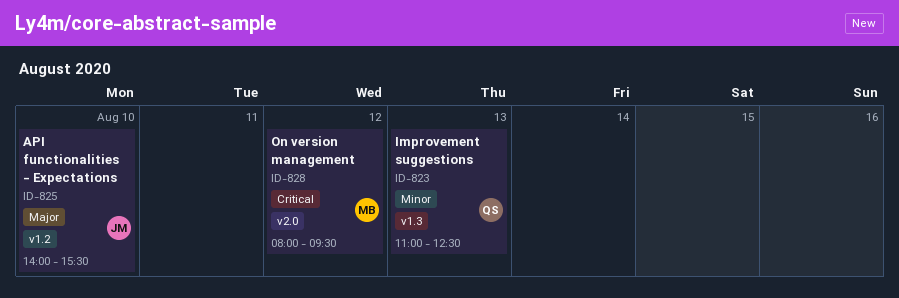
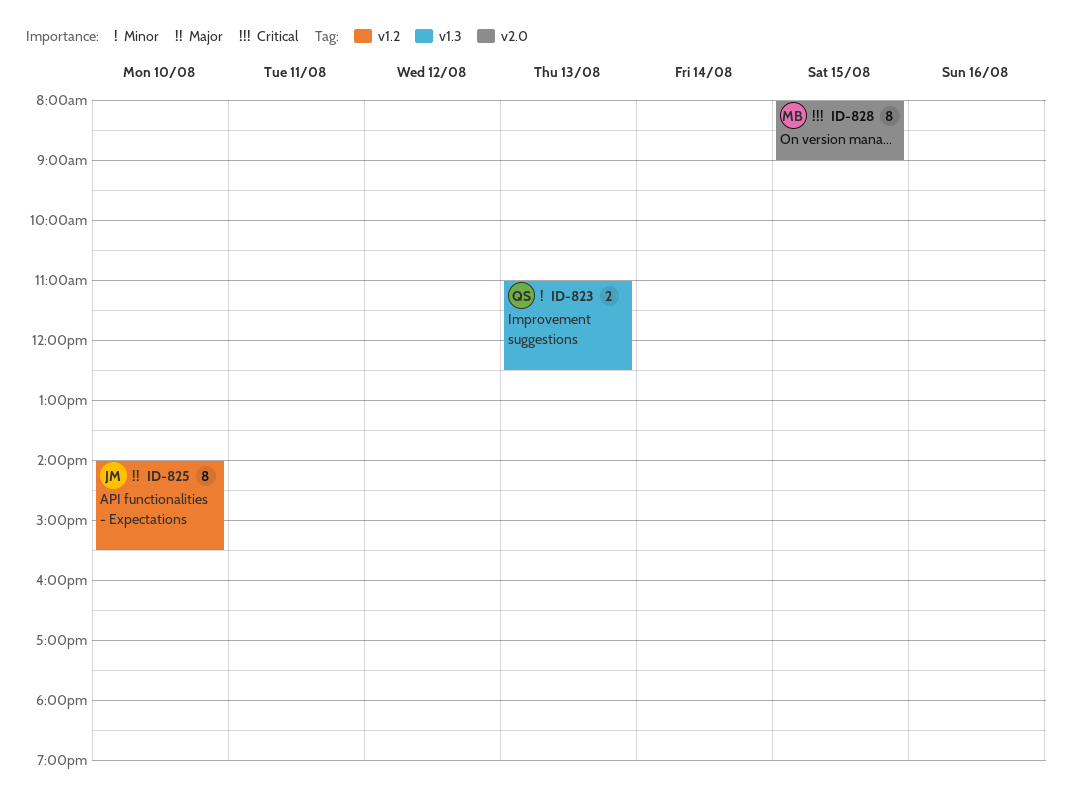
ID-828, day: Aug 12 -> Aug 15
ID-828, ends: 09:30 -> 09:00

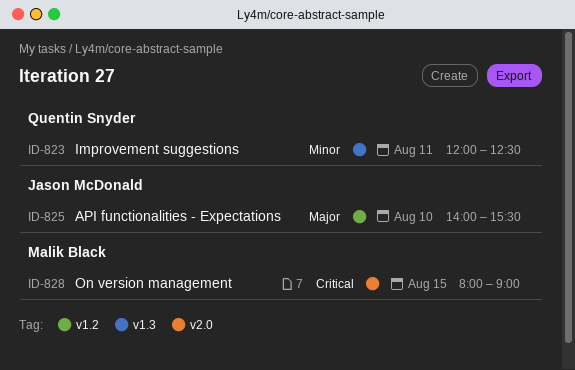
ID-823, day: Aug 13 -> Aug 11
ID-823, begins: 11:00 -> 12:00

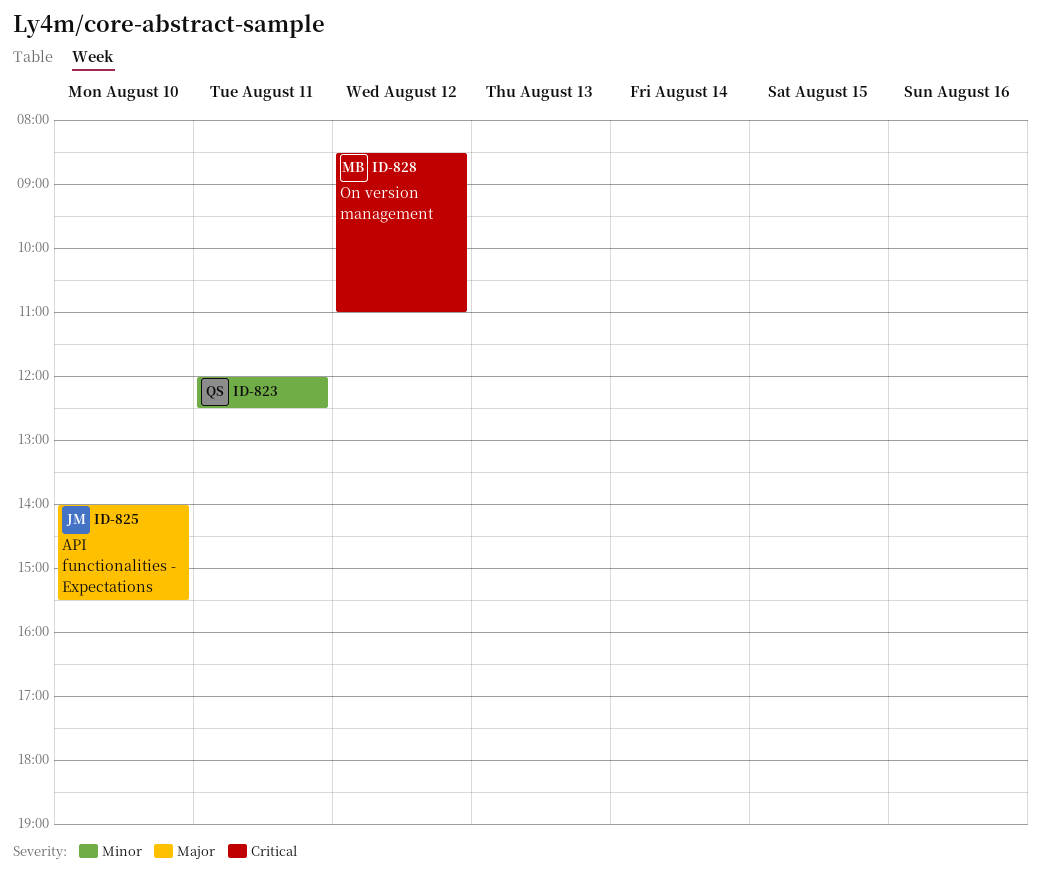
ID-828, day: Aug 15 -> Aug 12
ID-828, begins: 08:00 -> 08:30
ID-828, ends: 09:00 -> 11:00

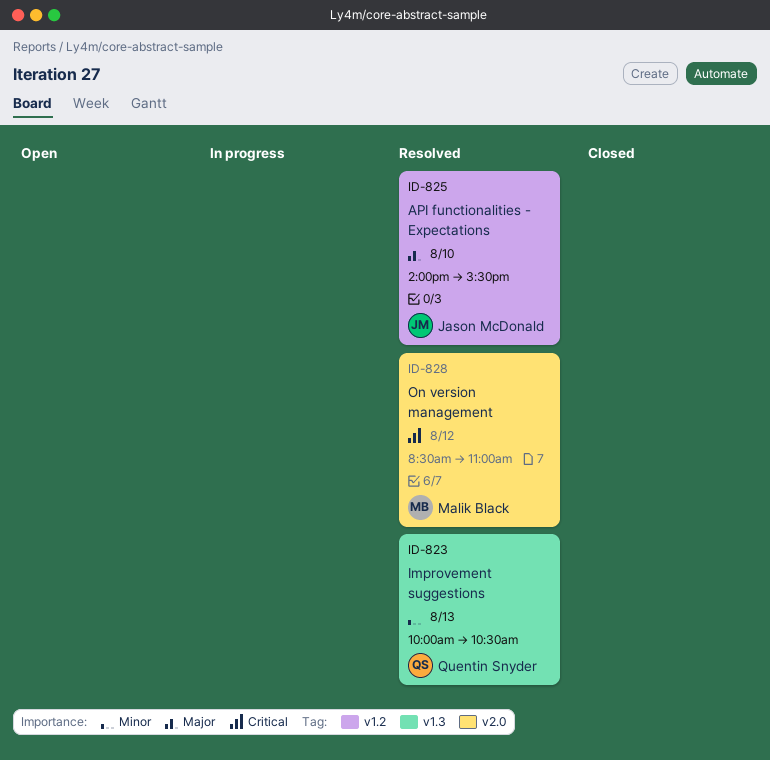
ID-823, day: Aug 11 -> Aug 13
ID-823, begins: 12:00 -> 10:00
ID-823, ends: 12:30 -> 10:30

